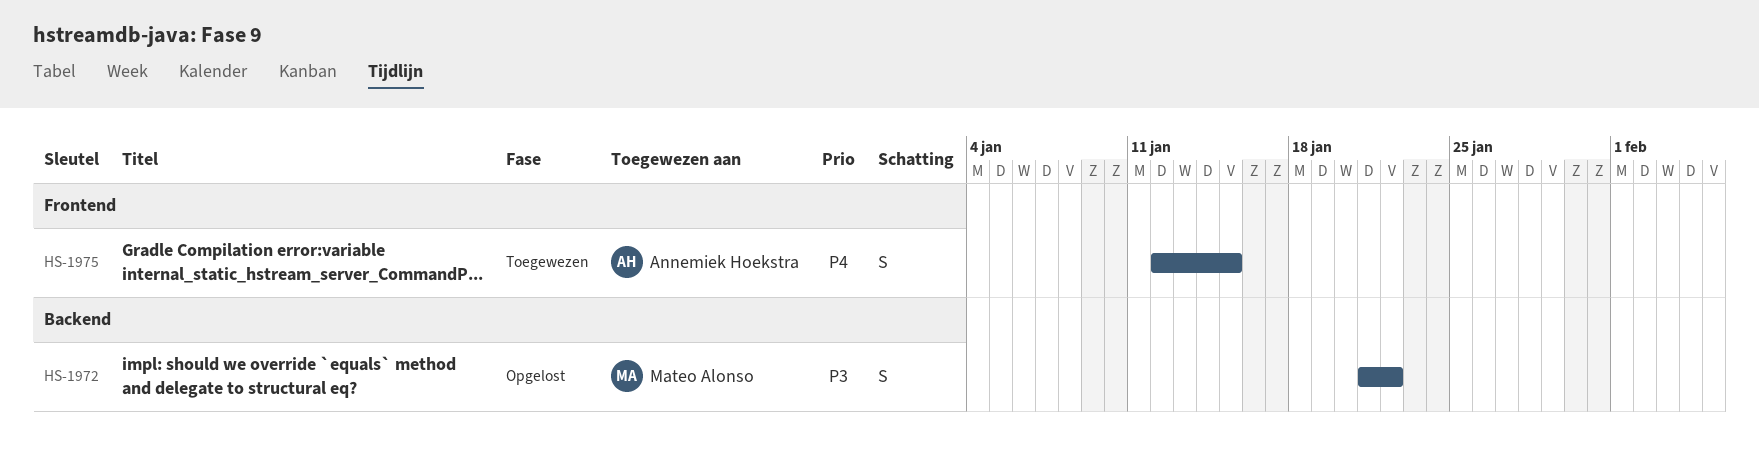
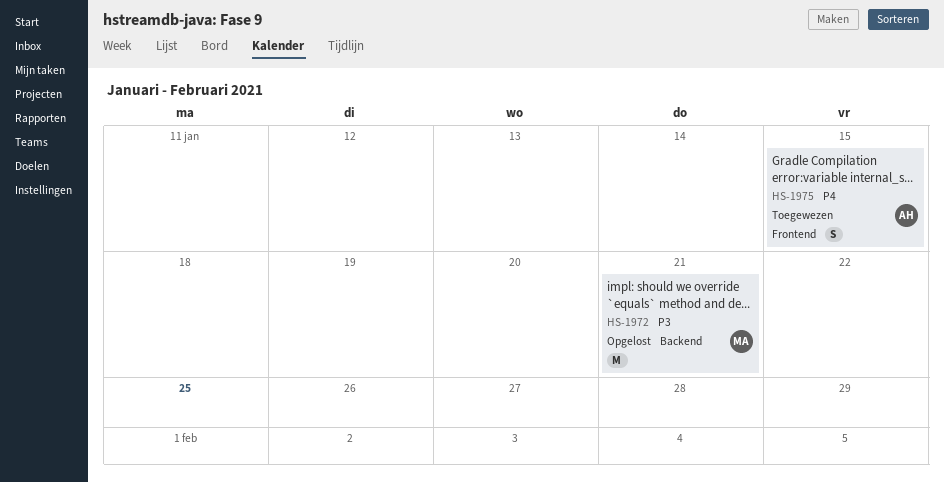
HS-1972, estimate: S -> M
HS-1972, due: Jan 22 -> Jan 21

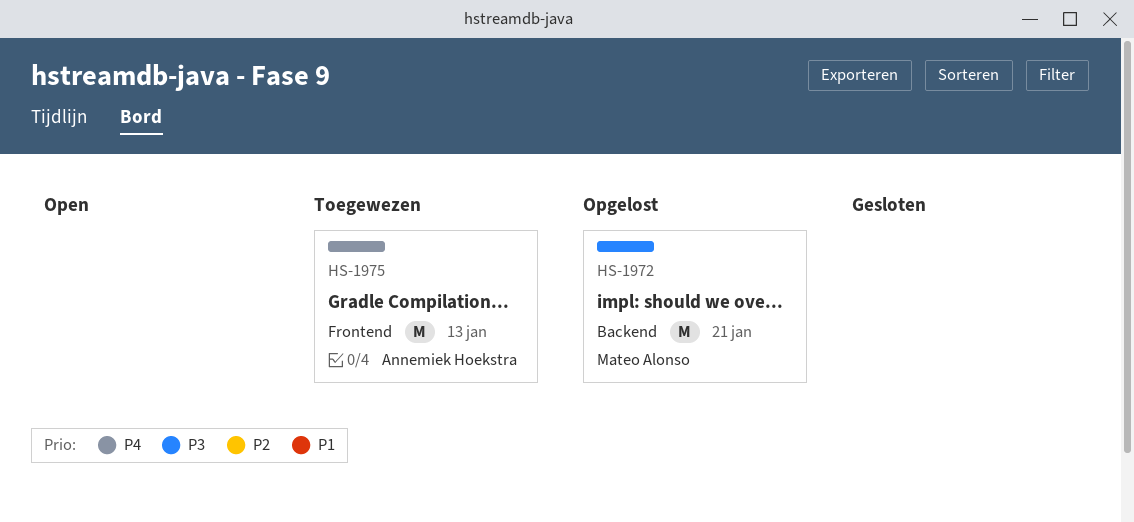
HS-1975, estimate: S -> M
HS-1975, due: Jan 15 -> Jan 13

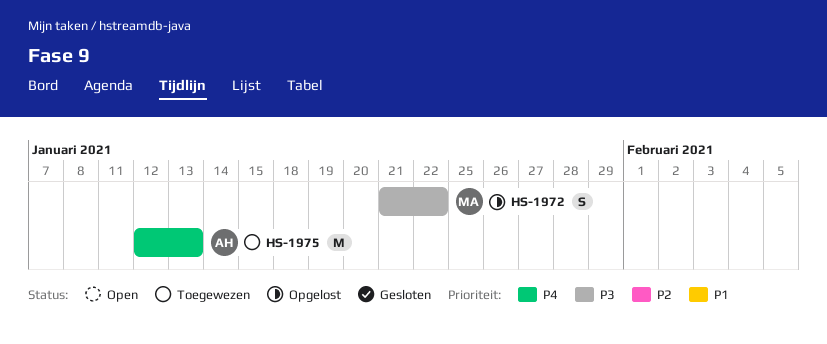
HS-1972, estimate: M -> S
HS-1972, due: Jan 21 -> Jan 22

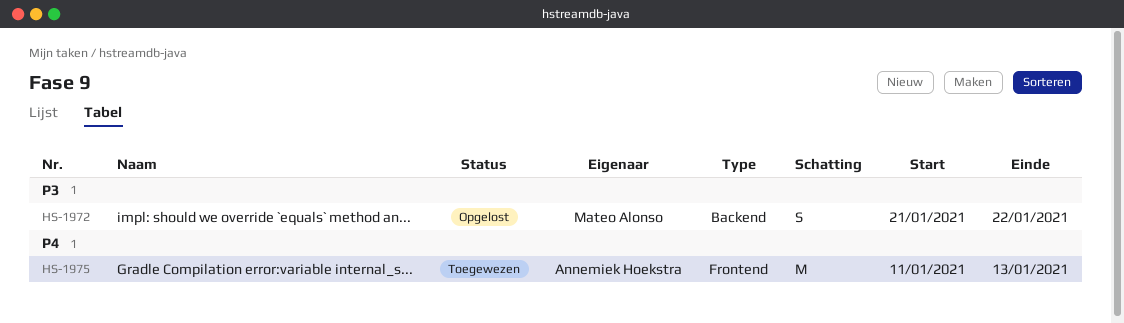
HS-1975, start: Jan 12 -> Jan 11

